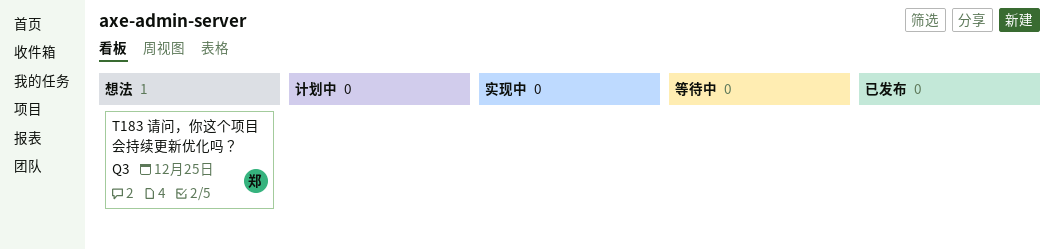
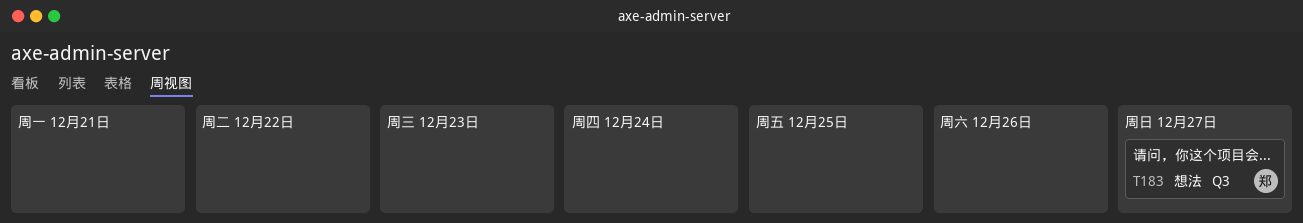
T183, due: Dec 25 -> Dec 27

